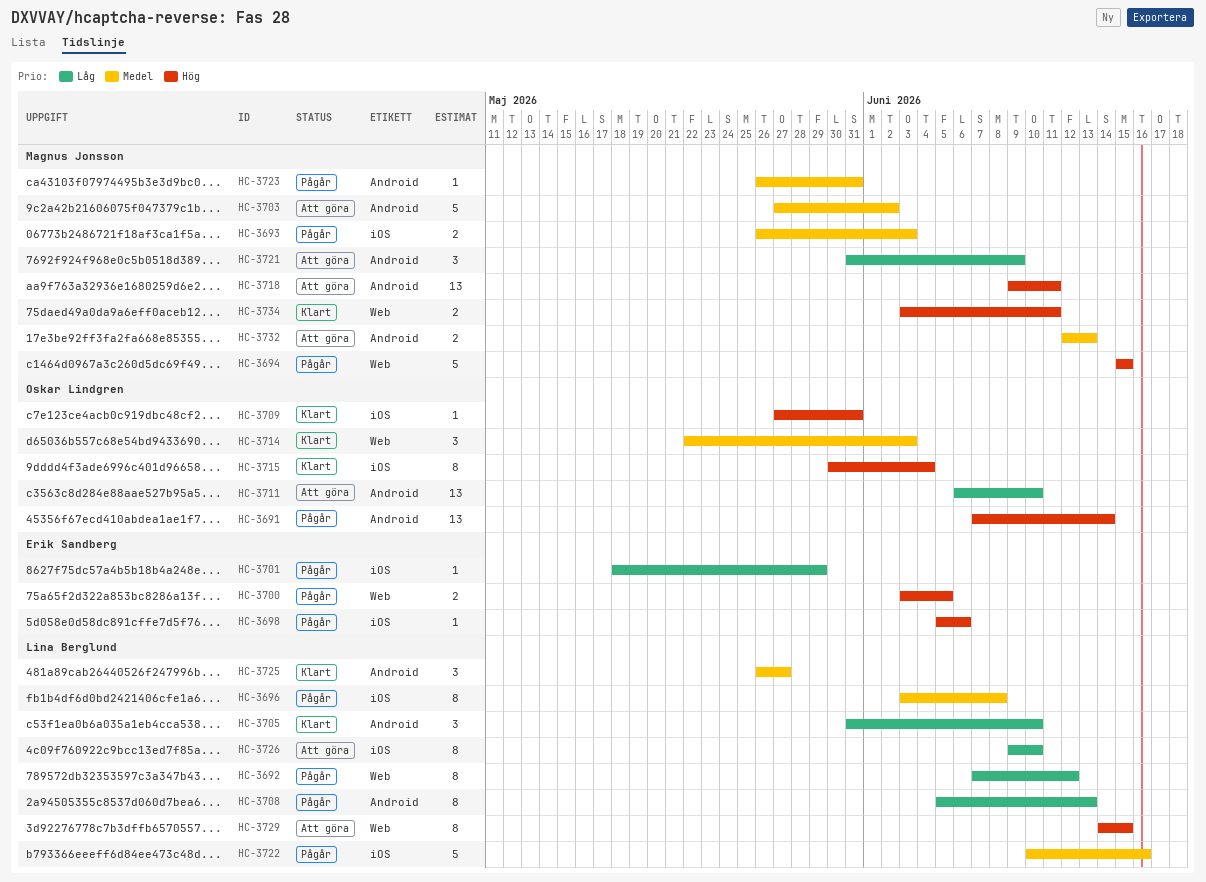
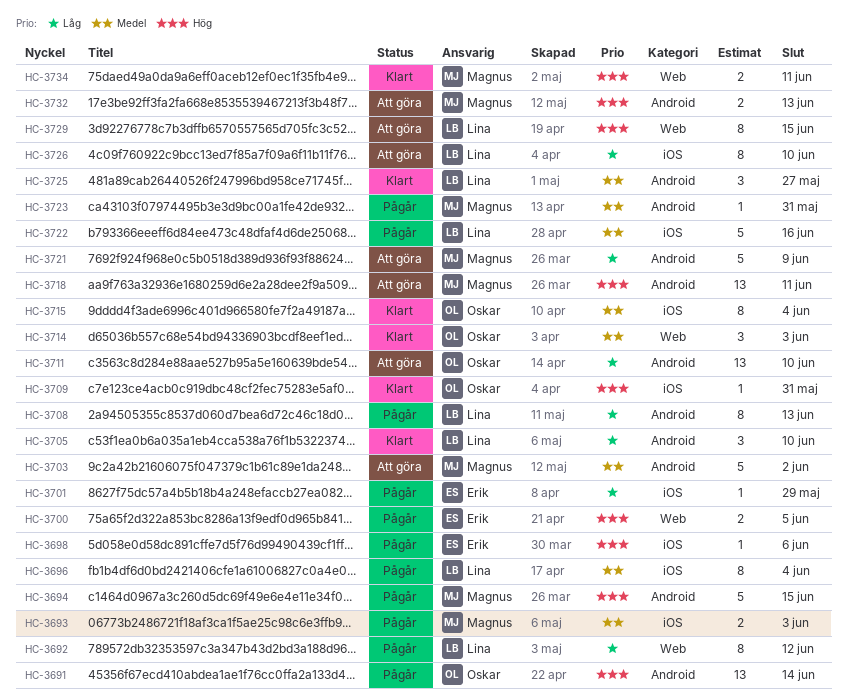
HC-3694, label: Web -> Android
HC-3696, due: Jun 8 -> Jun 4
HC-3715, priority: Hög -> Medel
HC-3721, estimate: 3 -> 5
HC-3732, priority: Medel -> Hög

